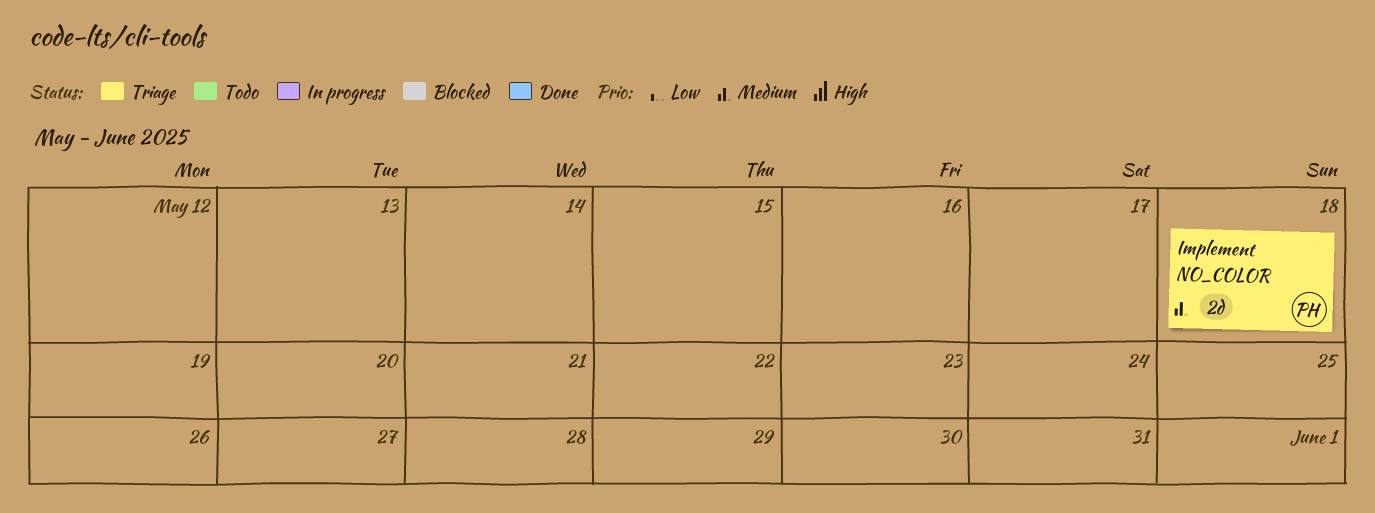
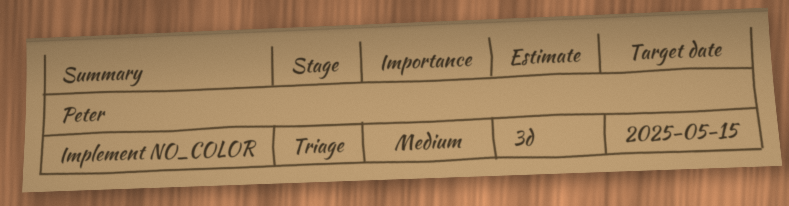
Implement NO_COLOR, estimate: 2d -> 3d
Implement NO_COLOR, due: May 18 -> May 15

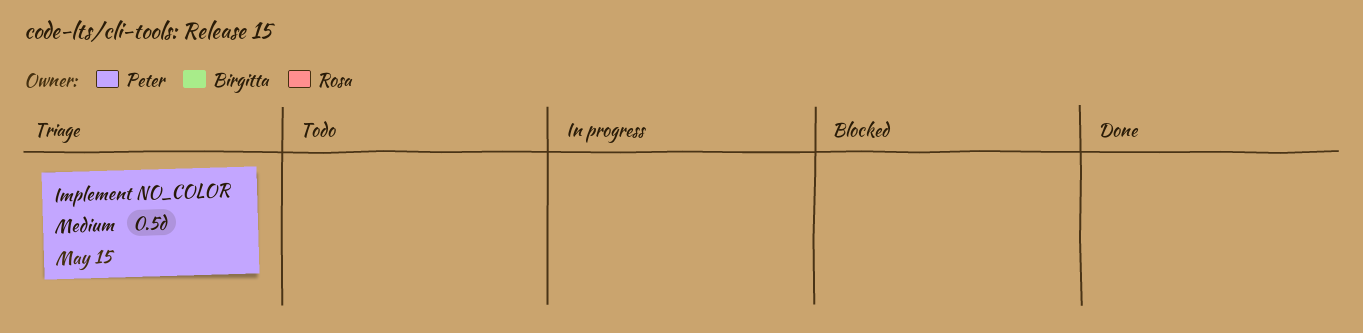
Implement NO_COLOR, estimate: 3d -> 0.5d

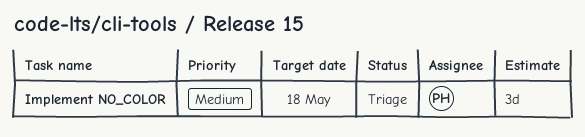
Implement NO_COLOR, estimate: 0.5d -> 3d
Implement NO_COLOR, due: May 15 -> May 18

